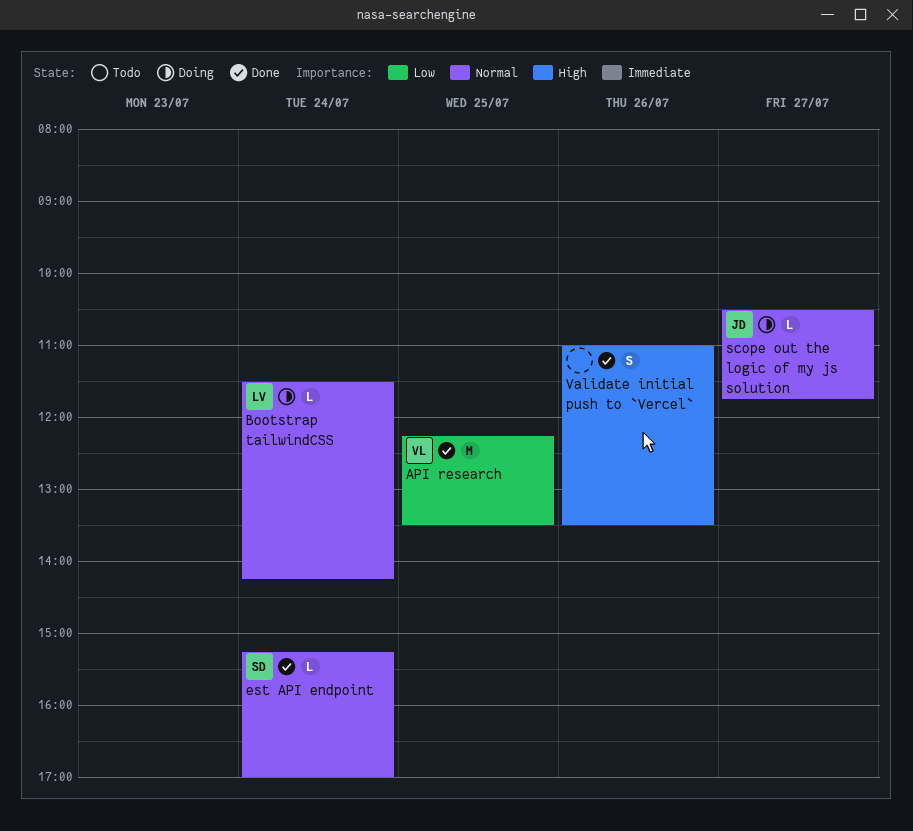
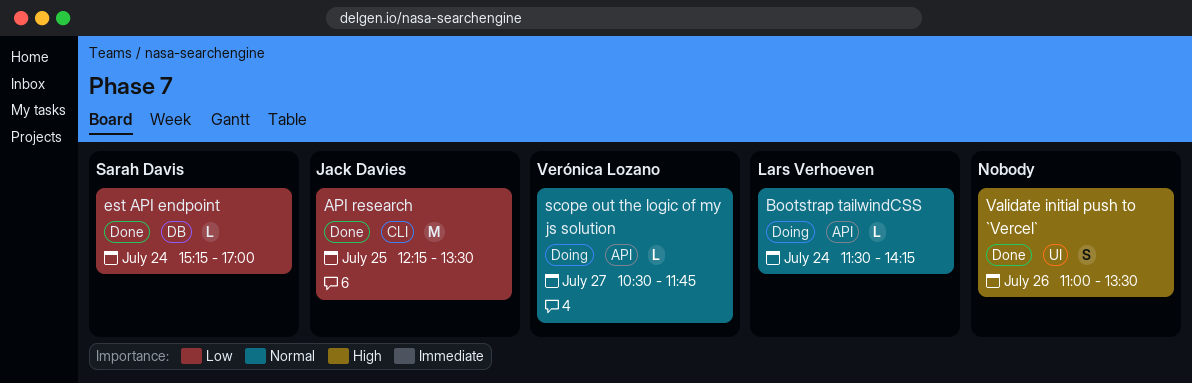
API research, owner: Verónica Lozano -> Jack Davies
est API endpoint, priority: Normal -> Low
scope out the logic of my js solution, owner: Jack Davies -> Verónica Lozano

